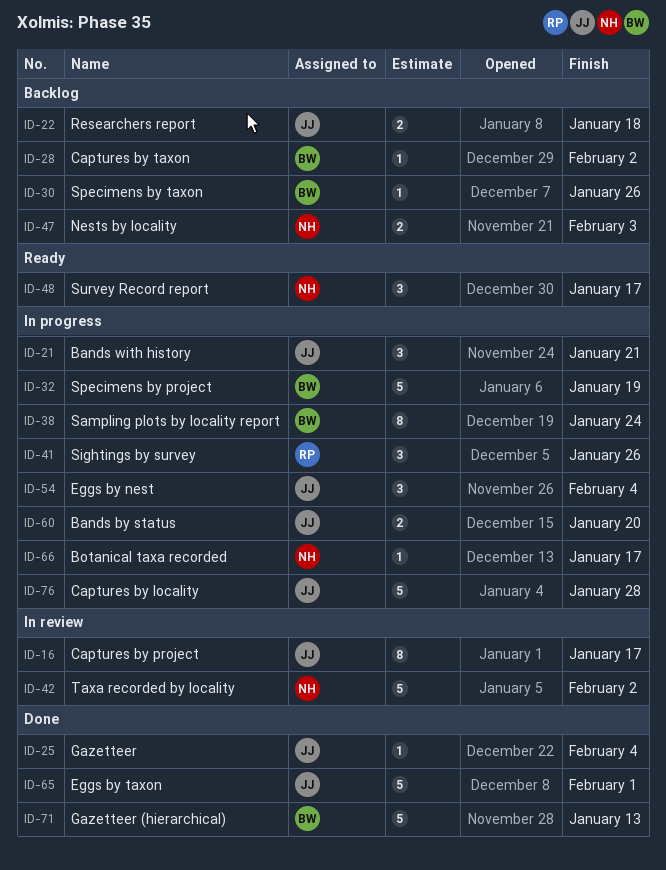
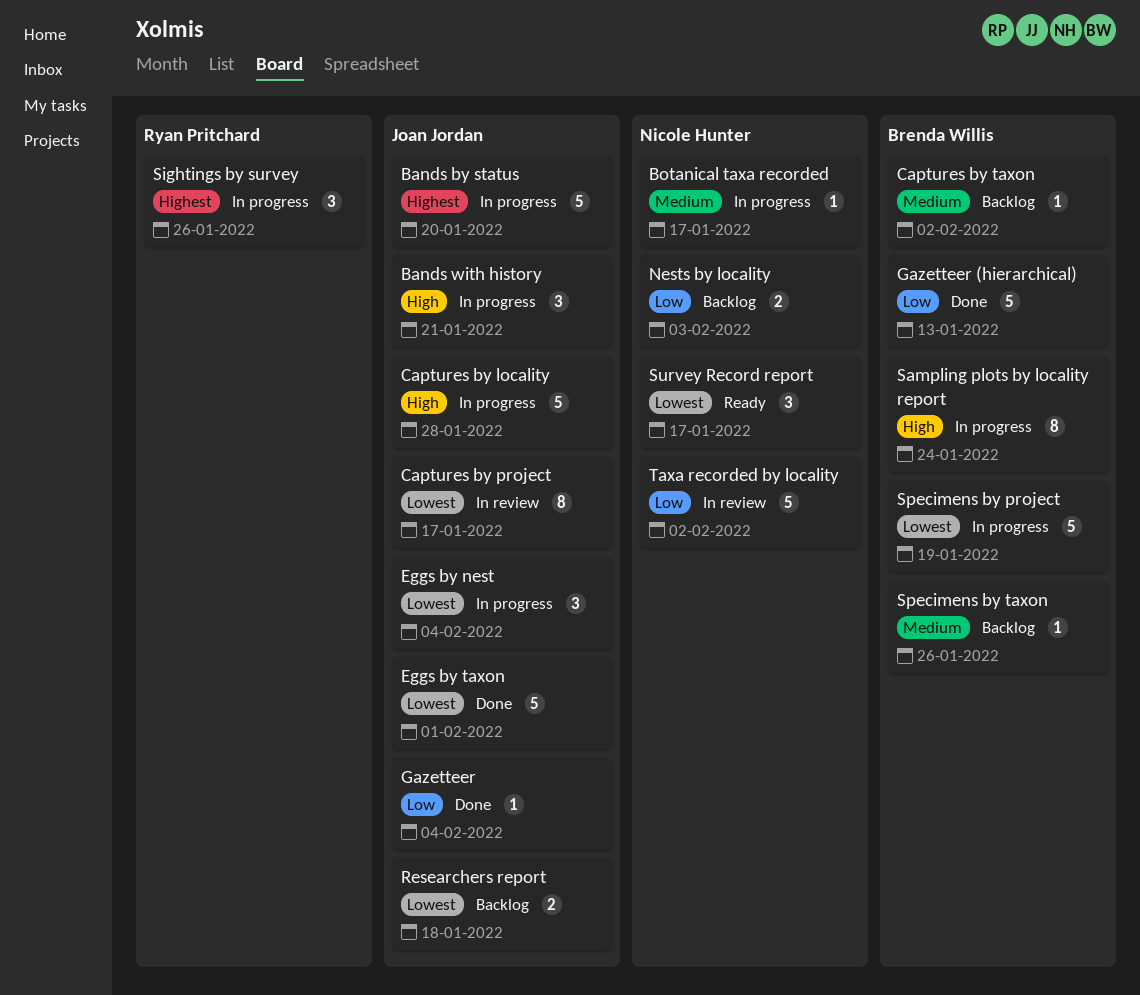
Bands by status, estimate: 2 -> 5

